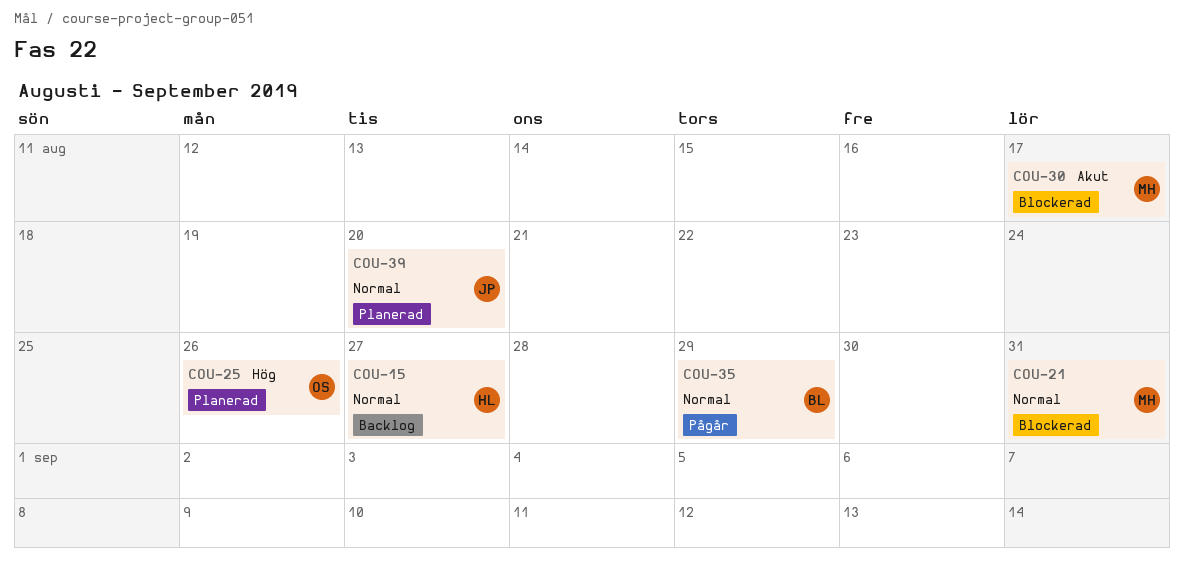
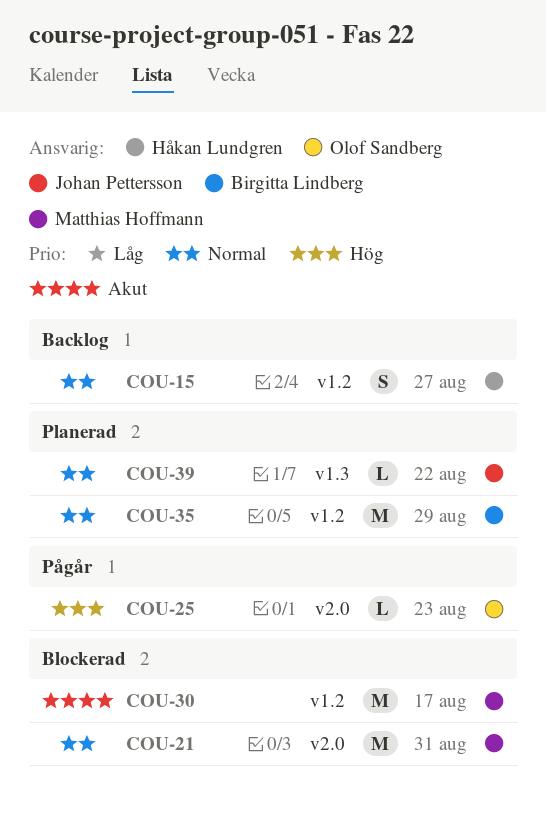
COU-25, status: Planerad -> Pågår
COU-25, due: Aug 26 -> Aug 23
COU-35, status: Pågår -> Planerad
COU-39, due: Aug 20 -> Aug 22

